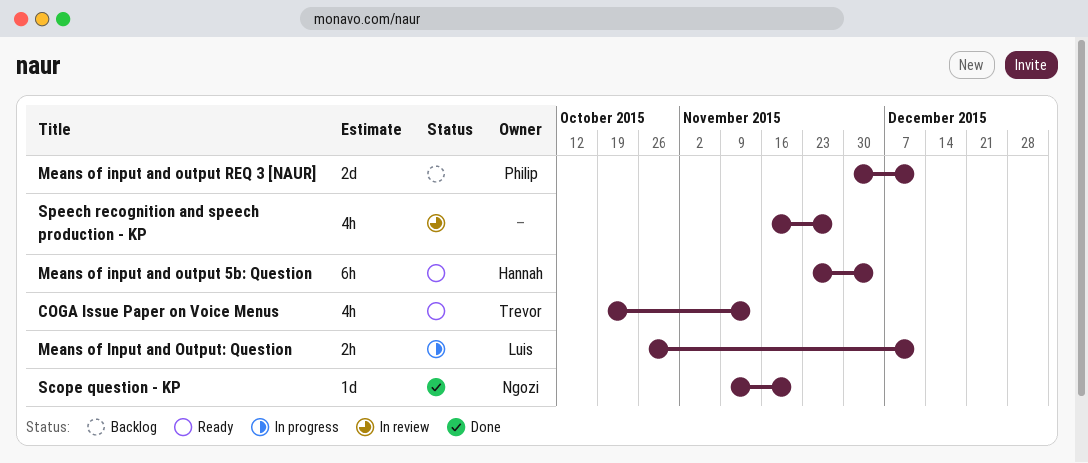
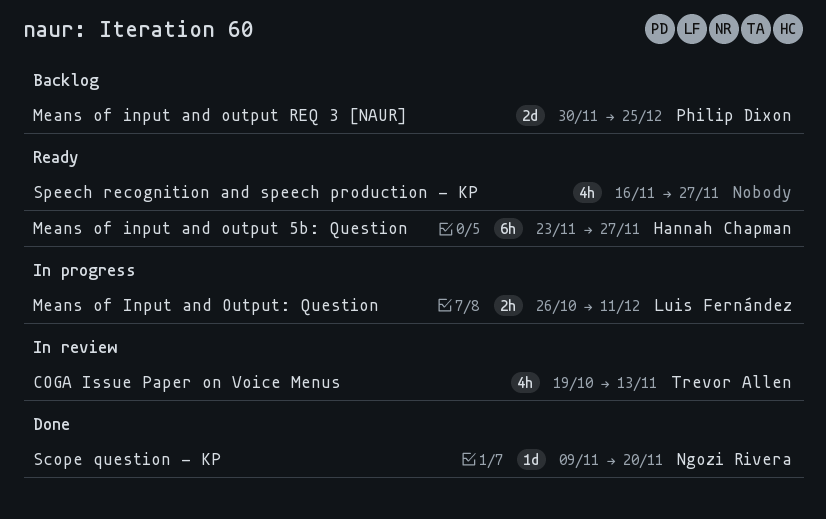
COGA Issue Paper on Voice Menus, status: Ready -> In review
Means of input and output 5b: Question, due: Dec 4 -> Nov 27
Means of input and output REQ 3 [NAUR], due: Dec 11 -> Dec 25
Speech recognition and speech production - KP, status: In review -> Ready

